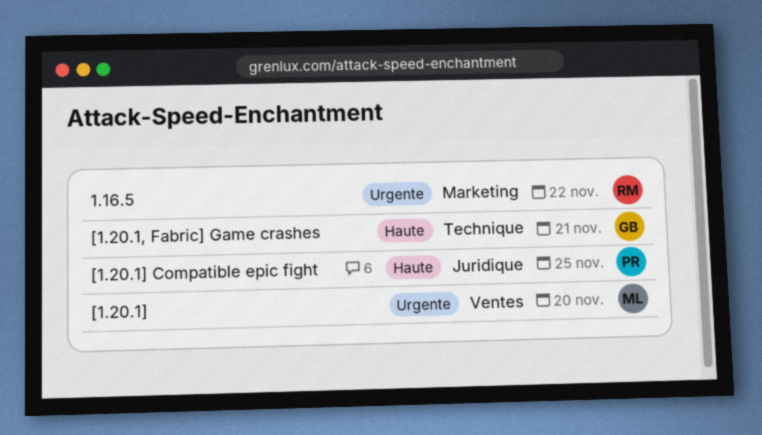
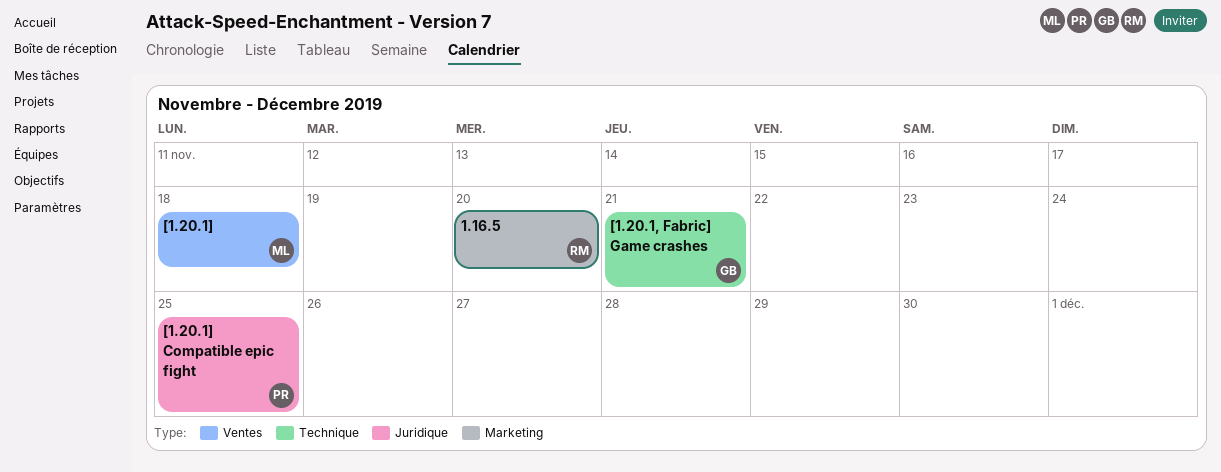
1.16.5, due: Nov 22 -> Nov 20
[1.20.1], due: Nov 20 -> Nov 18

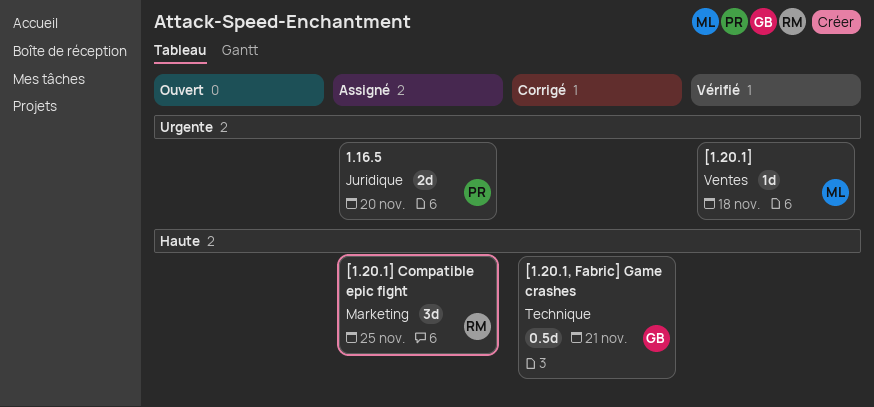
1.16.5, owner: RM -> PR
1.16.5, label: Marketing -> Juridique
[1.20.1] Compatible epic fight, owner: PR -> RM
[1.20.1] Compatible epic fight, label: Juridique -> Marketing

